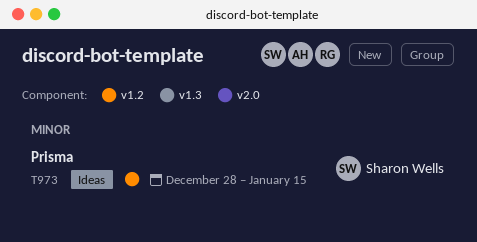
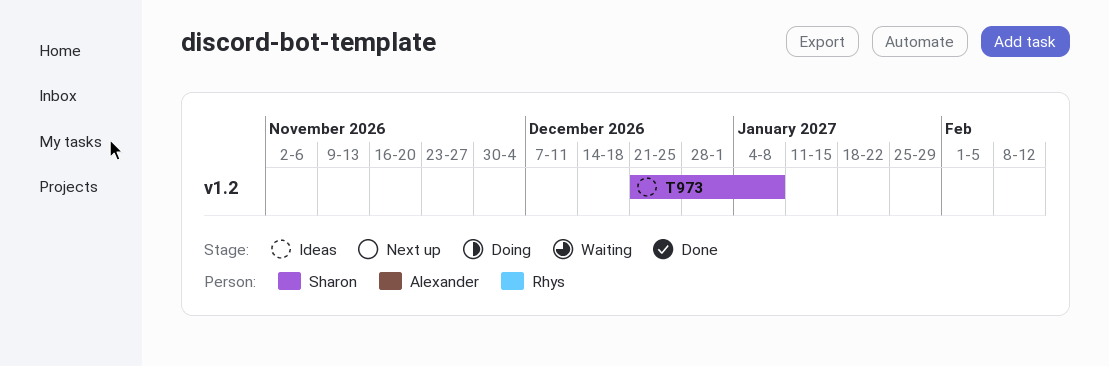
T973, start: Dec 28 -> Dec 21
T973, due: Jan 15 -> Jan 8

